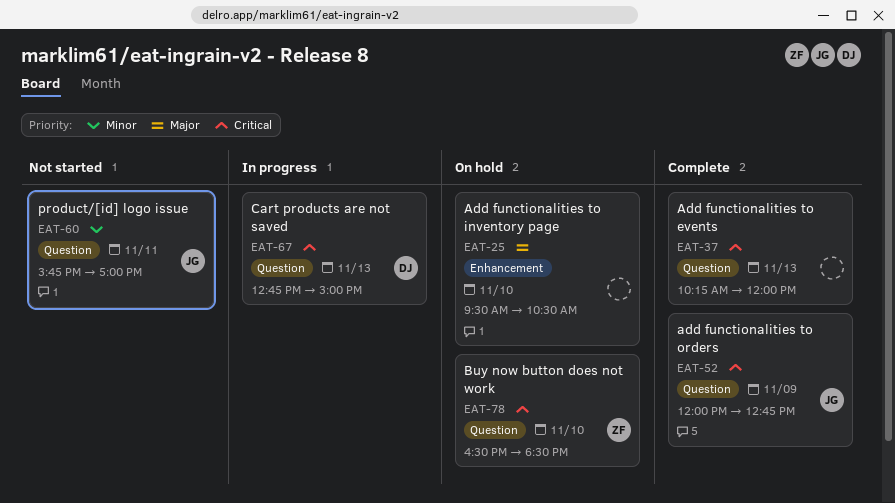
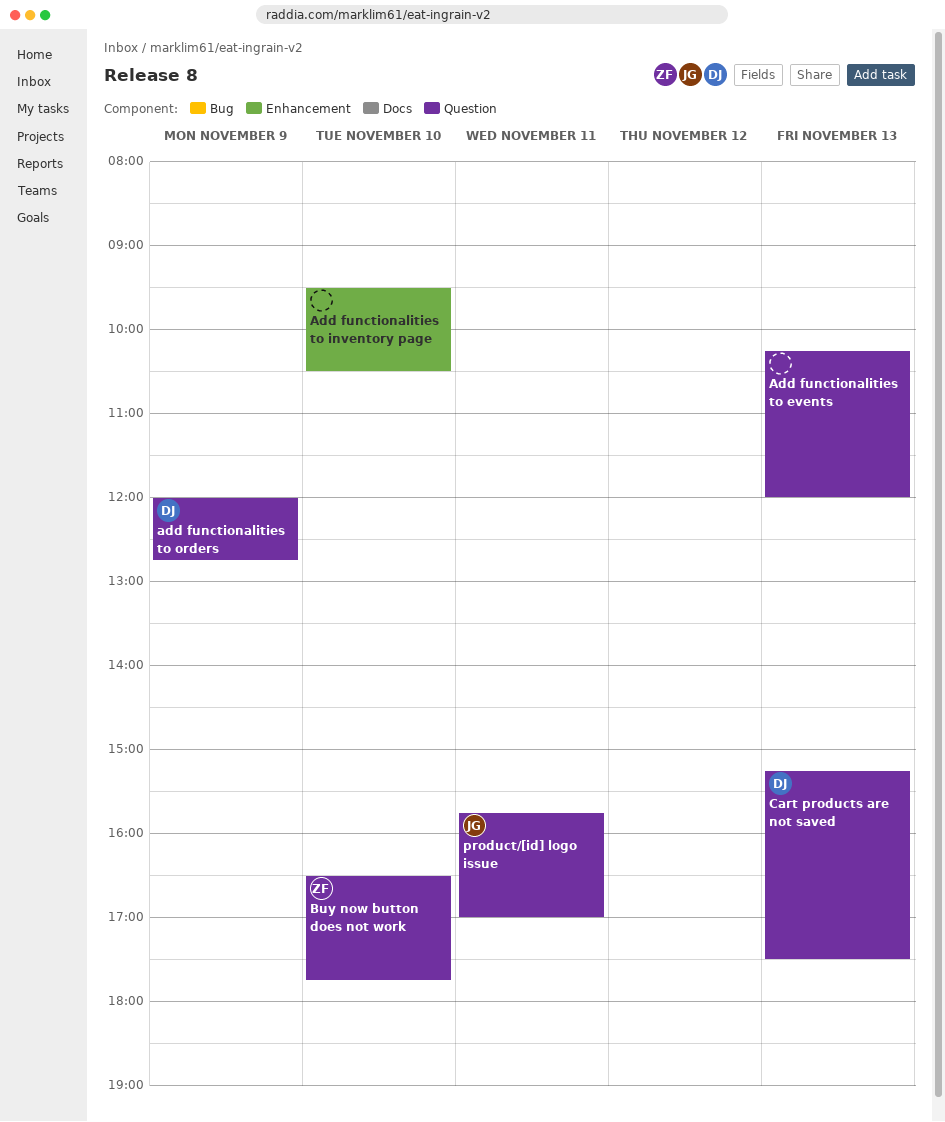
add functionalities to orders, owner: JG -> DJ
Buy now button does not work, ends: 18:30 -> 17:45
Cart products are not saved, begins: 12:45 -> 15:15
Cart products are not saved, ends: 15:00 -> 17:30

